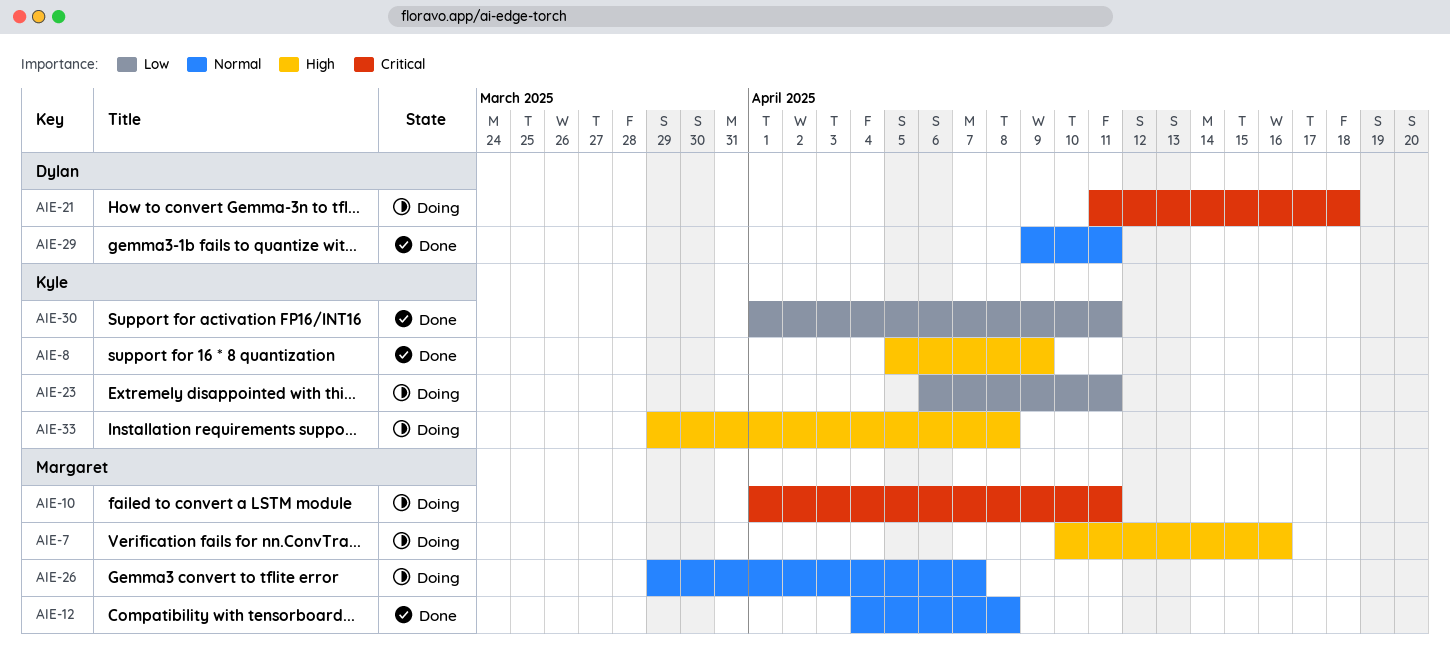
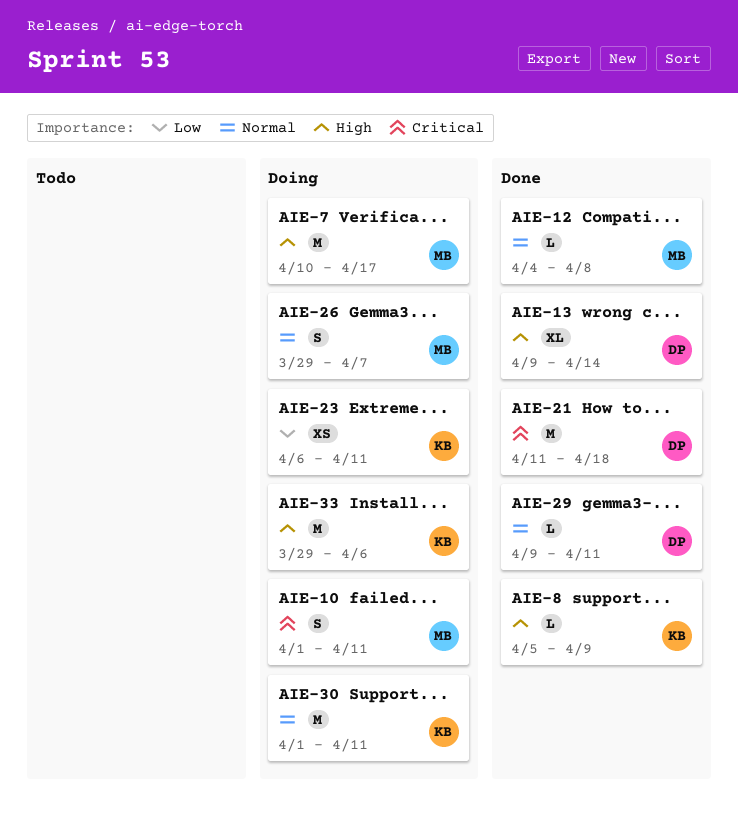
AIE-7, due: Apr 16 -> Apr 17
AIE-13: none -> present
AIE-21, status: Doing -> Done
AIE-30, status: Done -> Doing
AIE-30, priority: Low -> Normal
AIE-33, due: Apr 8 -> Apr 6

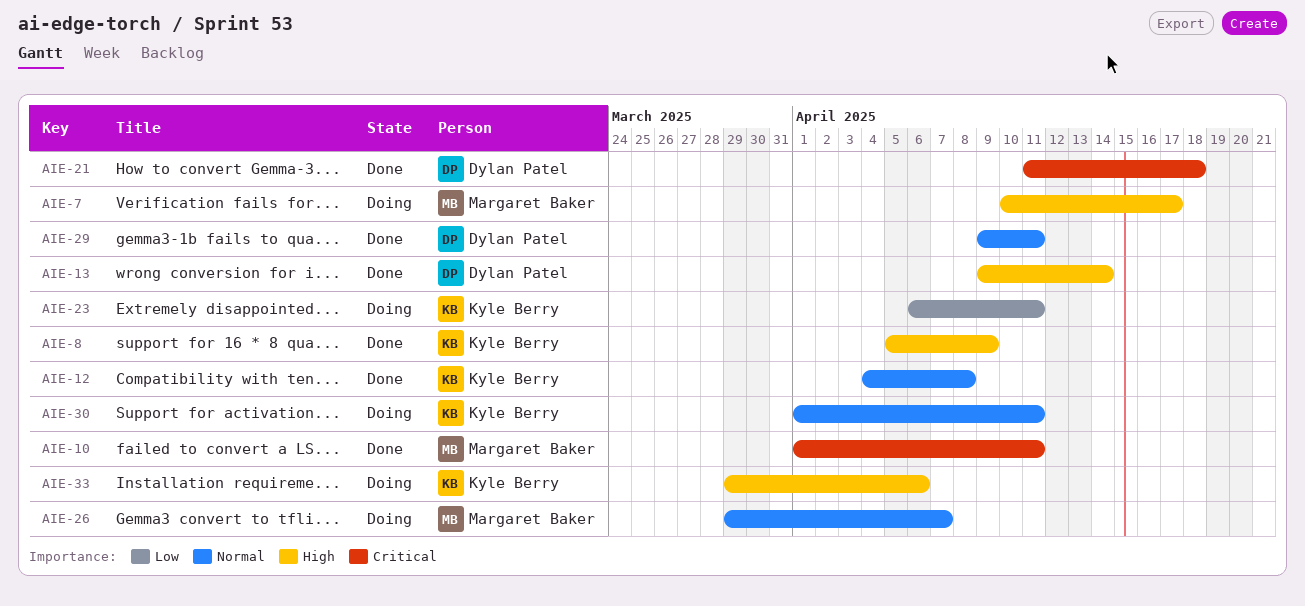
AIE-10, status: Doing -> Done
AIE-12, owner: Margaret Baker -> Kyle Berry

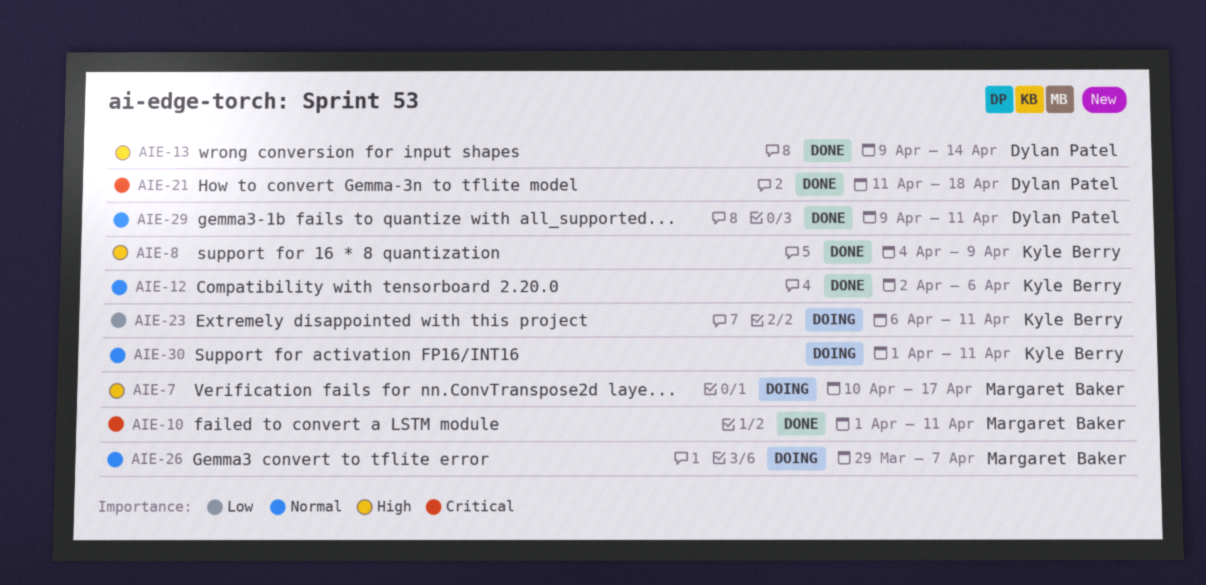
AIE-8, start: Apr 5 -> Apr 4
AIE-12, start: Apr 4 -> Apr 2
AIE-12, due: Apr 8 -> Apr 6
AIE-33: present -> none

